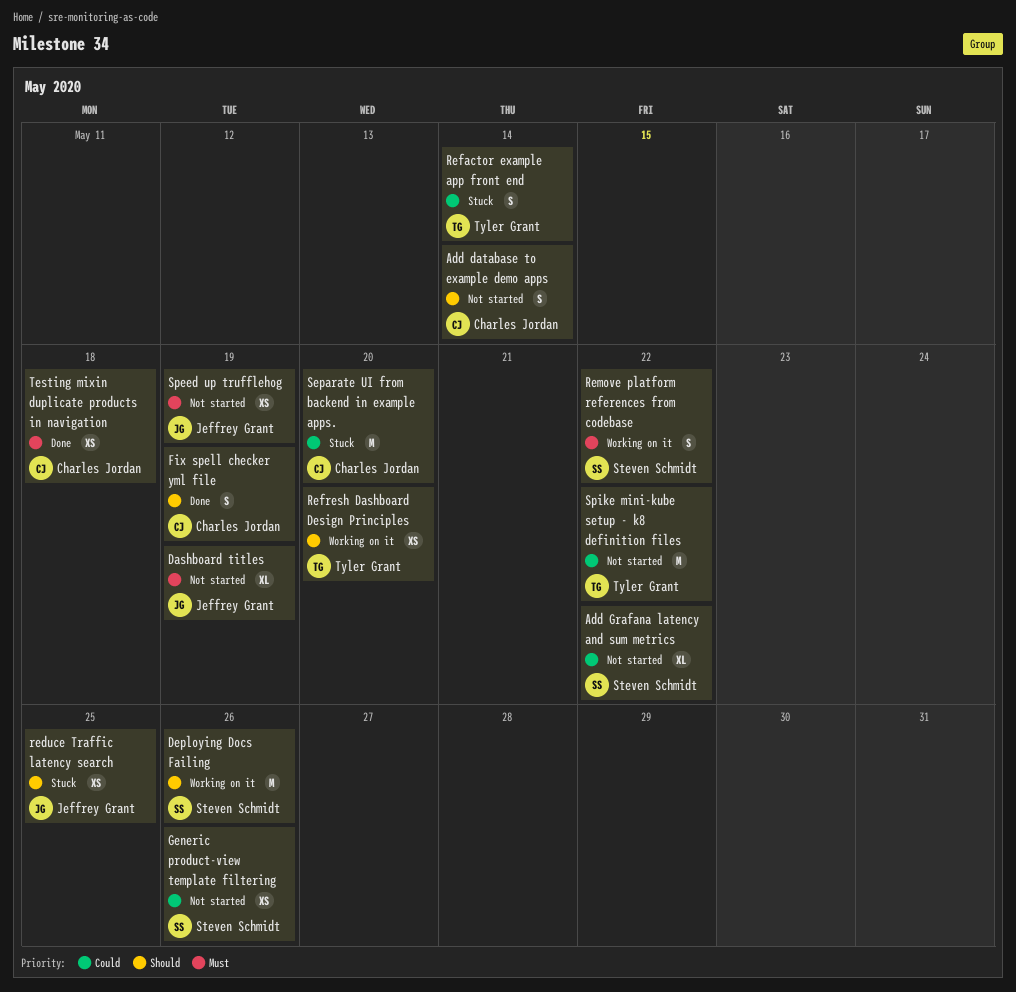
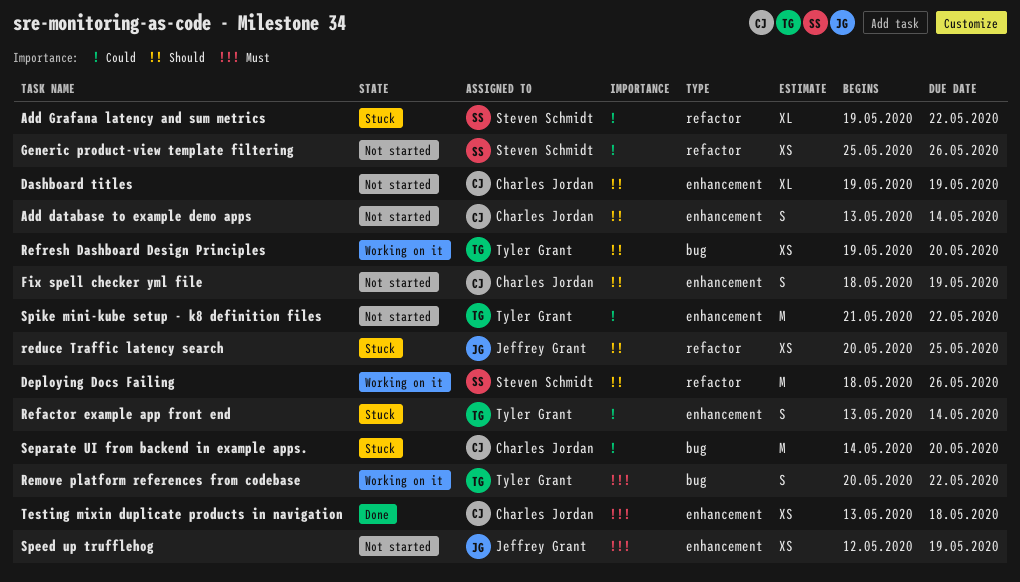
Add Grafana latency and sum metrics, status: Not started -> Stuck
Dashboard titles, owner: Jeffrey Grant -> Charles Jordan
Dashboard titles, priority: Must -> Should
Fix spell checker yml file, status: Done -> Not started
Remove platform references from codebase, owner: Steven Schmidt -> Tyler Grant

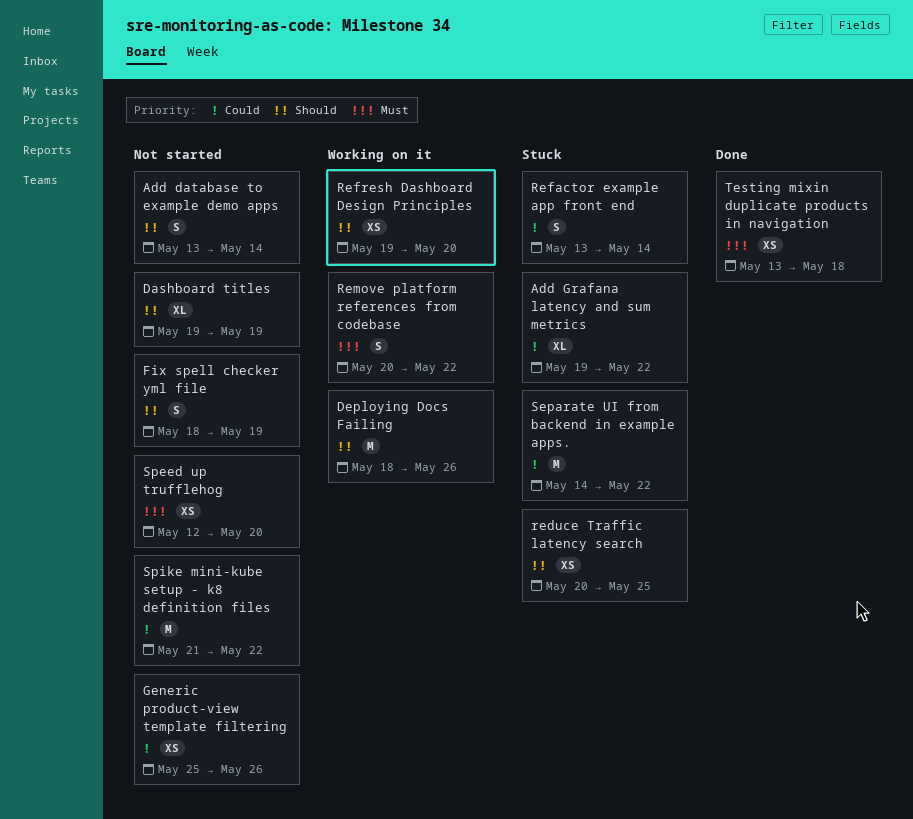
Separate UI from backend in example apps., due: May 20 -> May 22
Speed up trufflehog, due: May 19 -> May 20

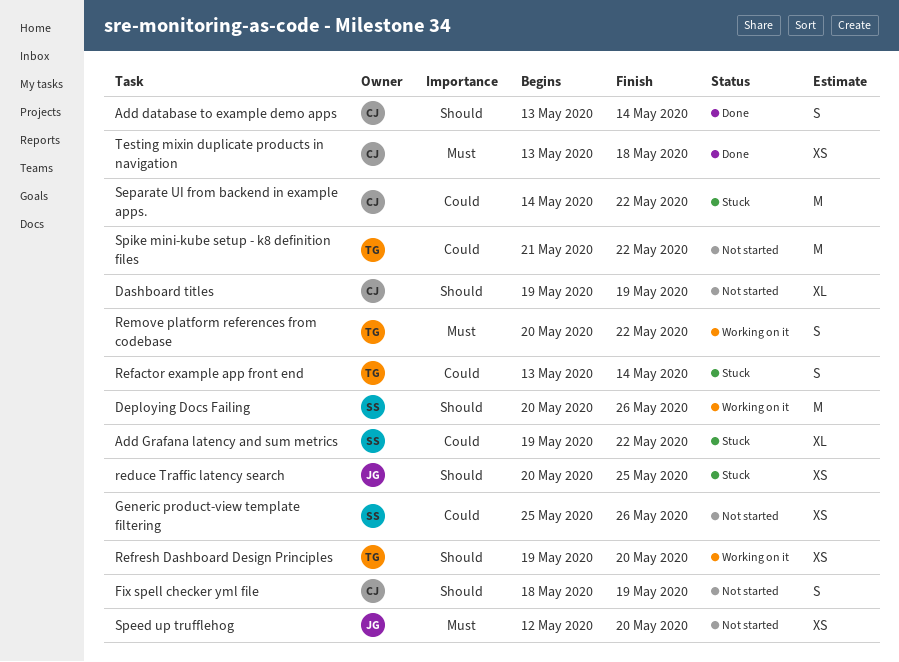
Add database to example demo apps, status: Not started -> Done
Deploying Docs Failing, start: May 18 -> May 20

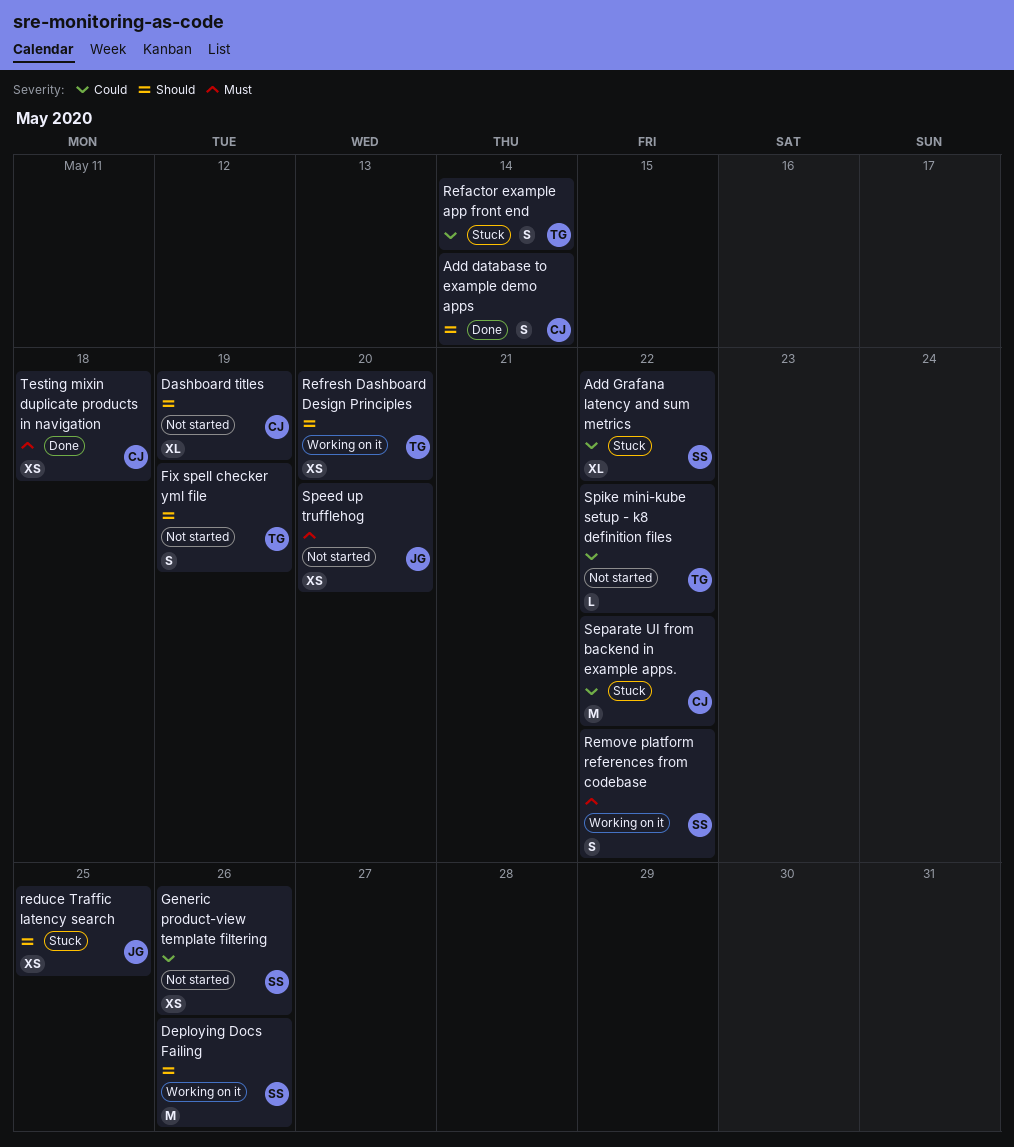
Fix spell checker yml file, owner: CJ -> TG
Remove platform references from codebase, owner: TG -> SS
Spike mini-kube setup - k8 definition files, estimate: M -> L

